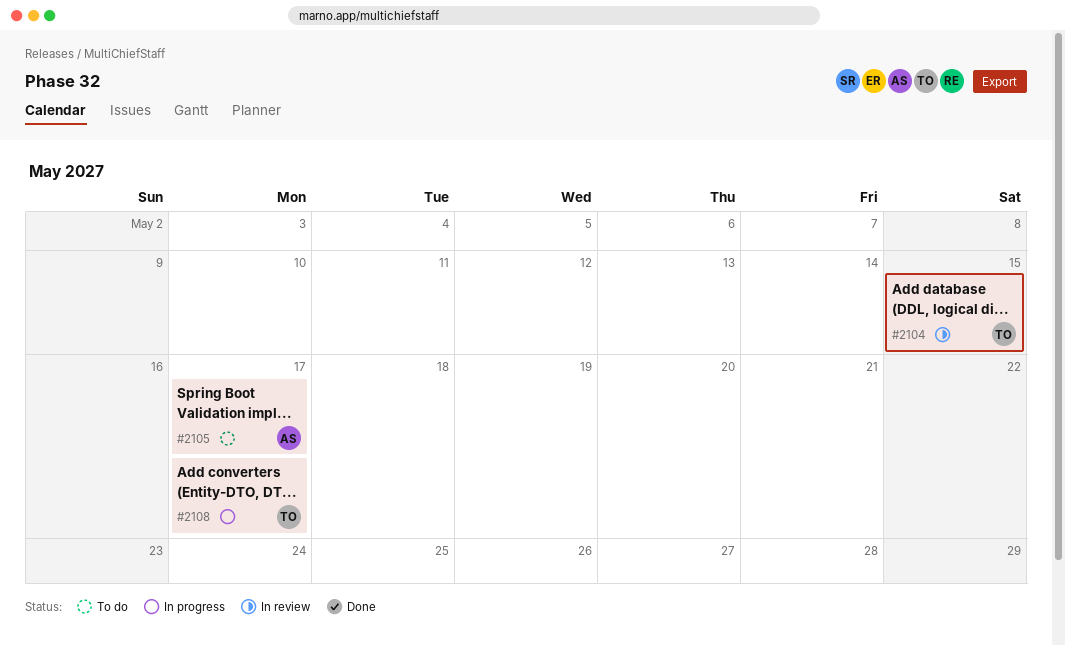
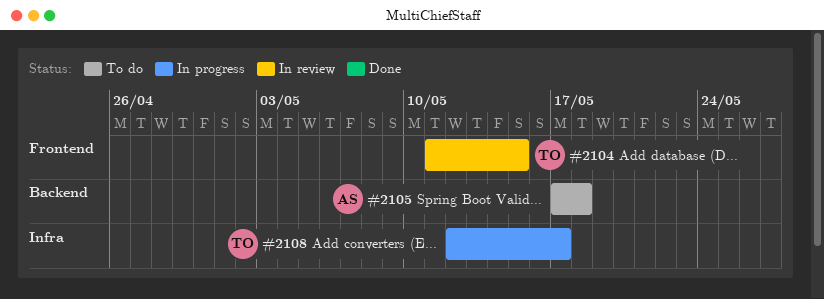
#2105, due: May 17 -> May 18

